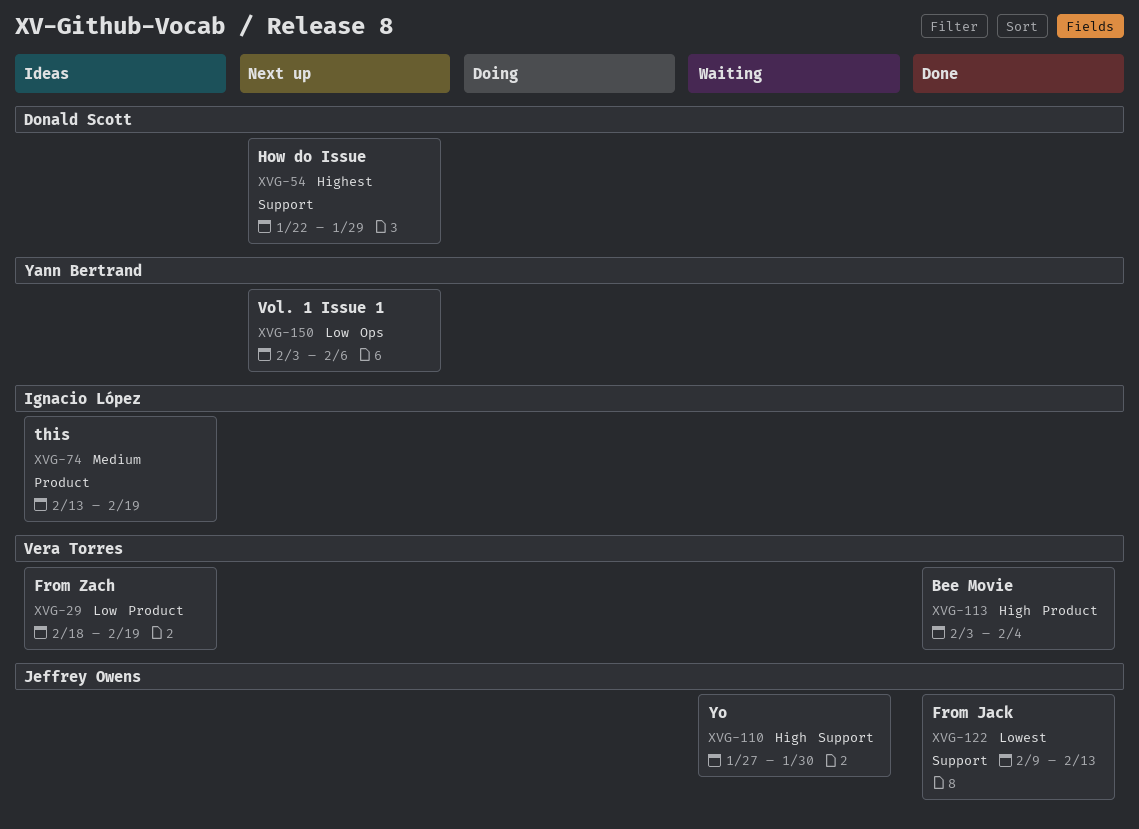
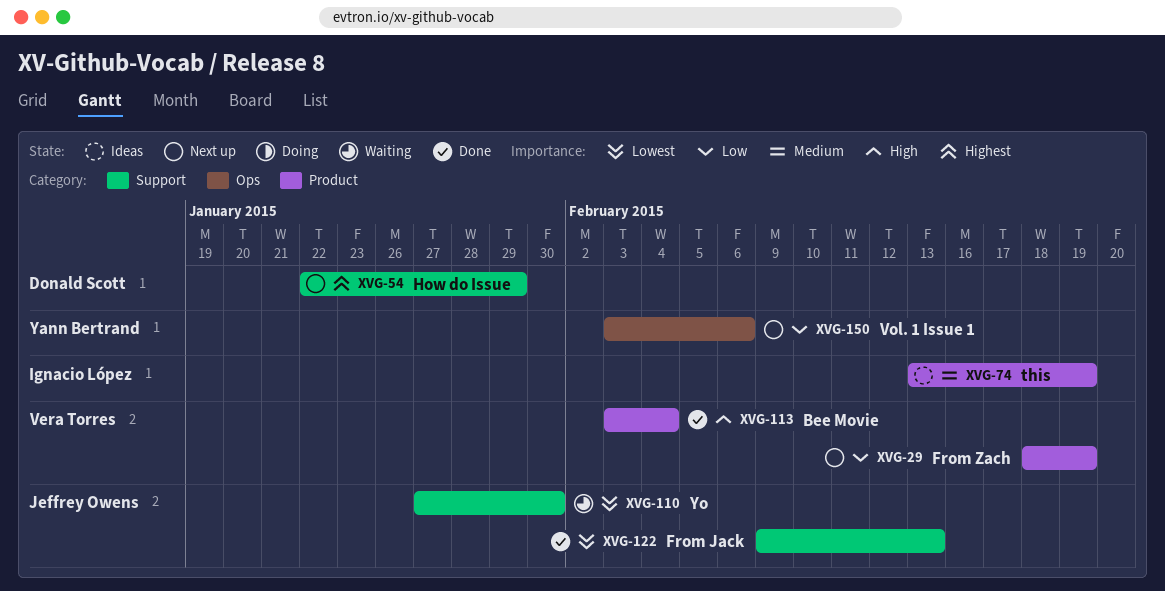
XVG-29, status: Ideas -> Next up
XVG-110, priority: High -> Lowest

